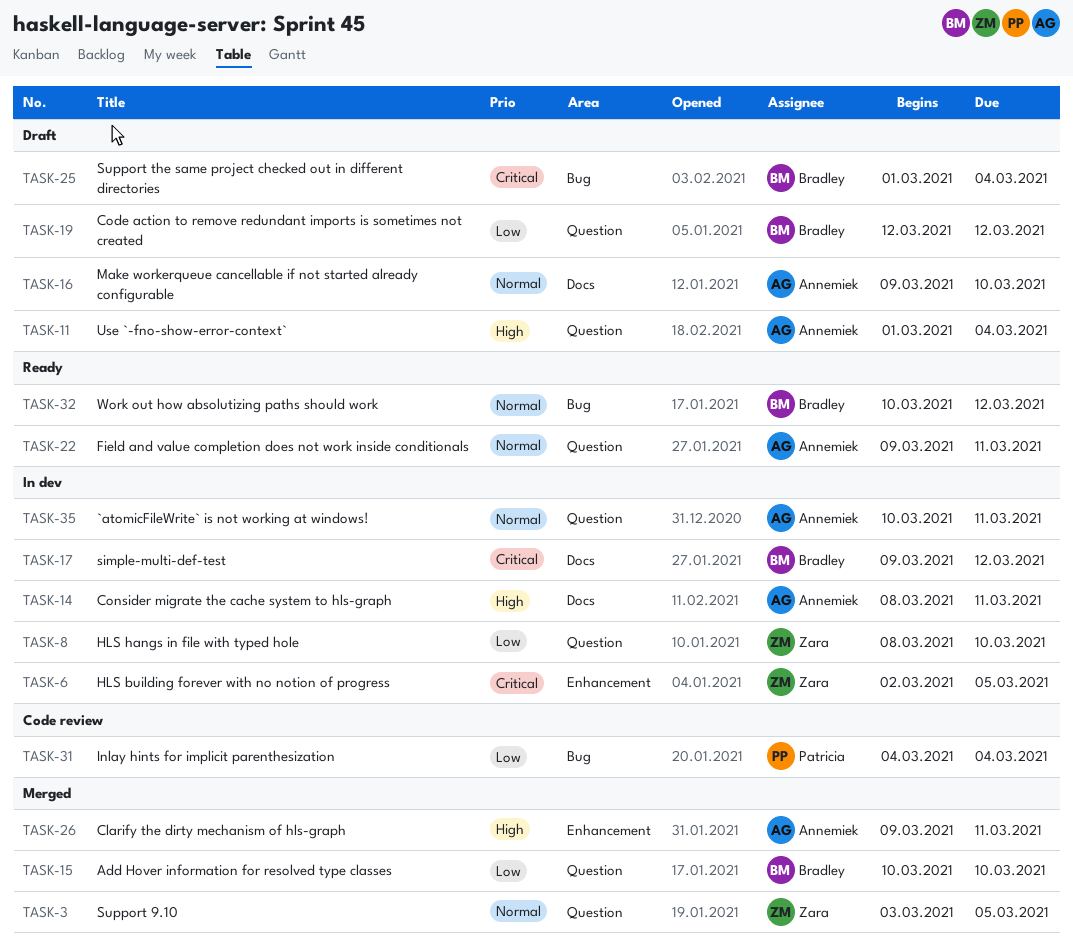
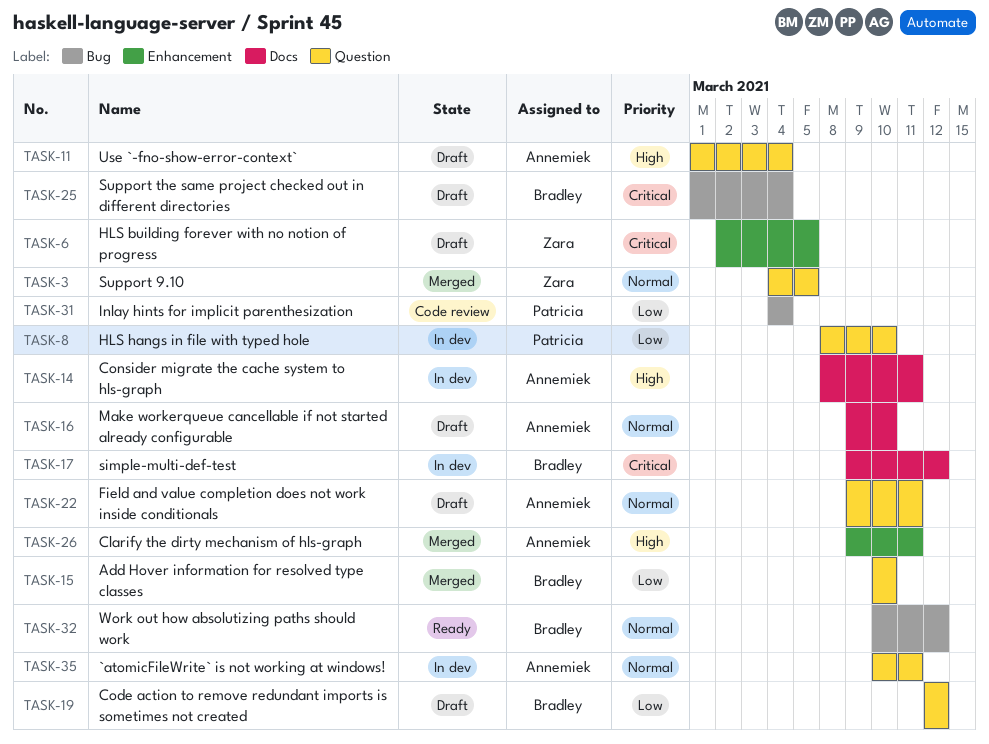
TASK-3, start: Mar 3 -> Mar 4
TASK-6, status: In dev -> Draft
TASK-8, owner: Zara -> Patricia
TASK-22, status: Ready -> Draft

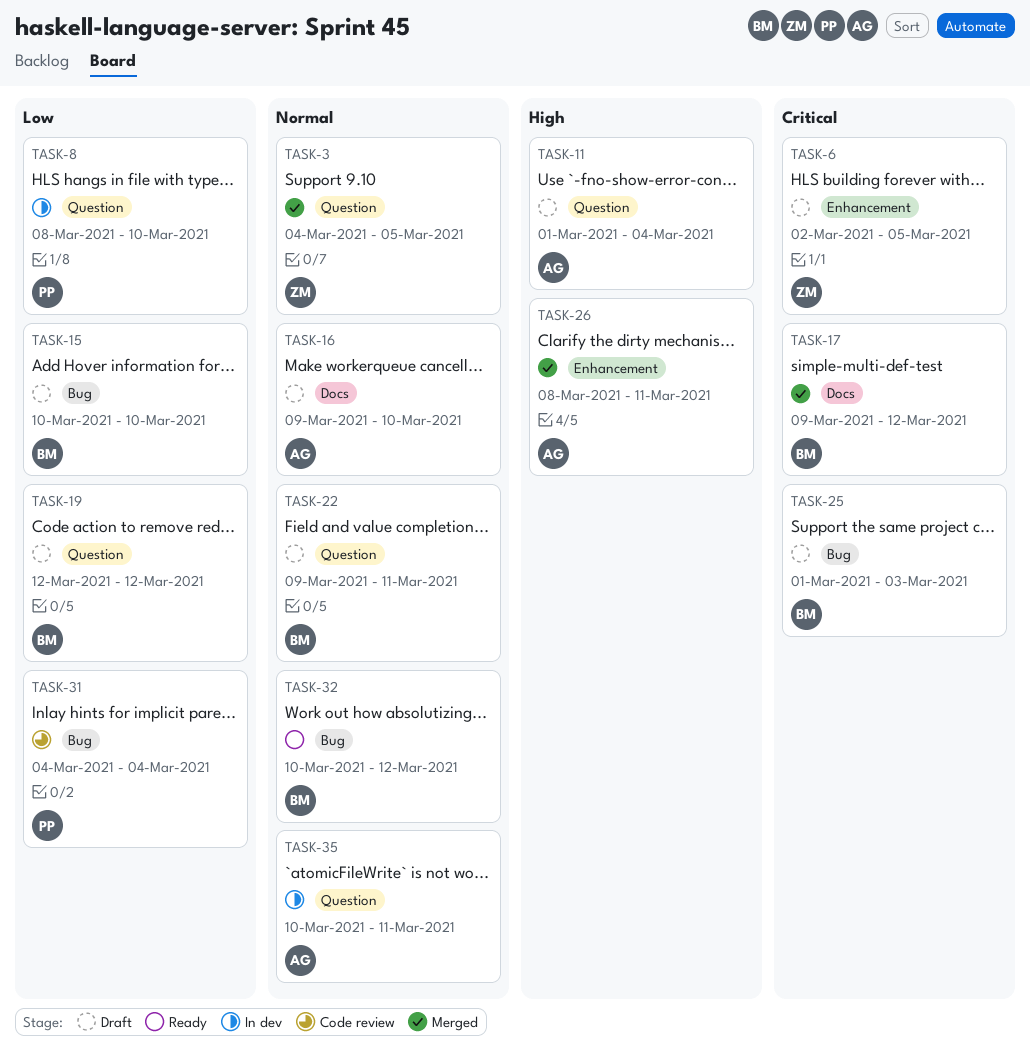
TASK-14: present -> none
TASK-15, status: Merged -> Draft
TASK-15, label: Question -> Bug
TASK-17, status: In dev -> Merged
TASK-22, owner: Annemiek -> Bradley
TASK-25, due: Mar 4 -> Mar 3
TASK-26, start: Mar 9 -> Mar 8

